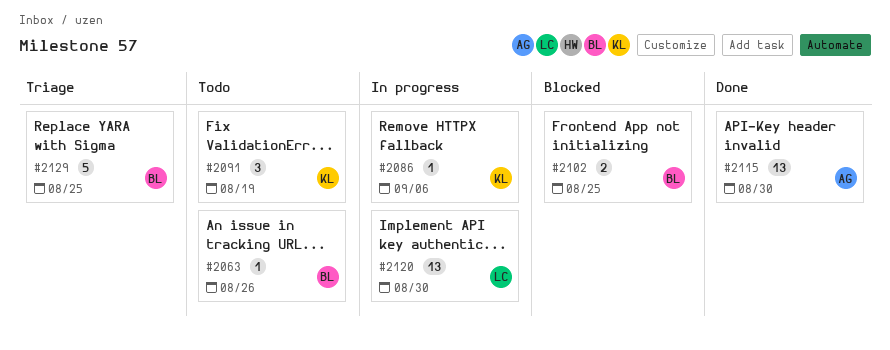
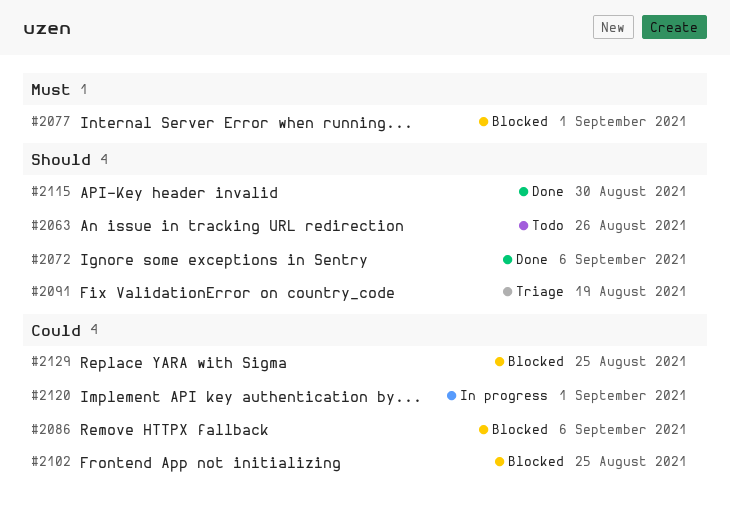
#2072: none -> present
#2077: none -> present
#2086, status: In progress -> Blocked
#2091, status: Todo -> Triage
#2120, due: Aug 30 -> Sep 1
#2129, status: Triage -> Blocked

